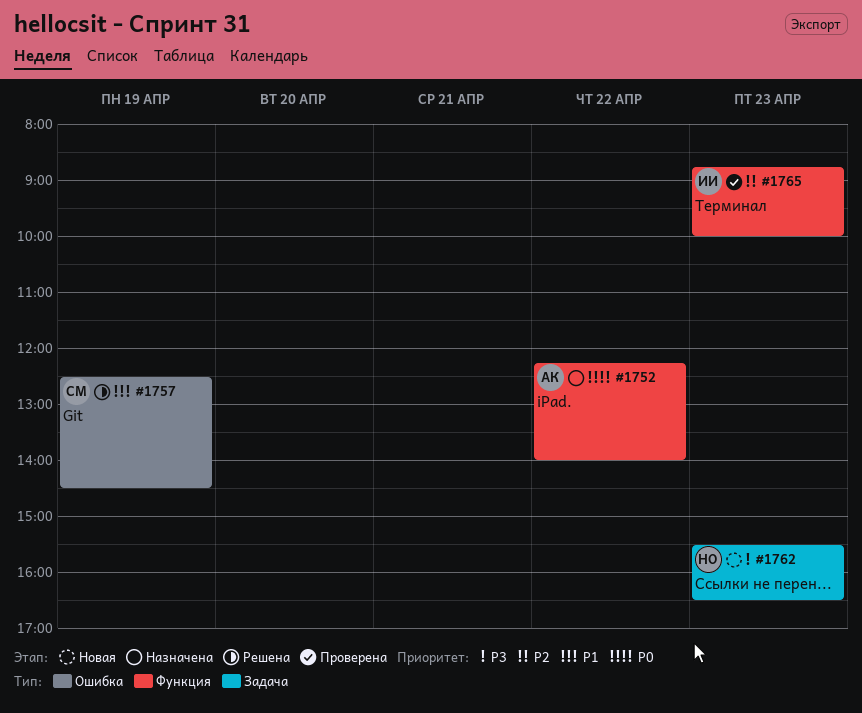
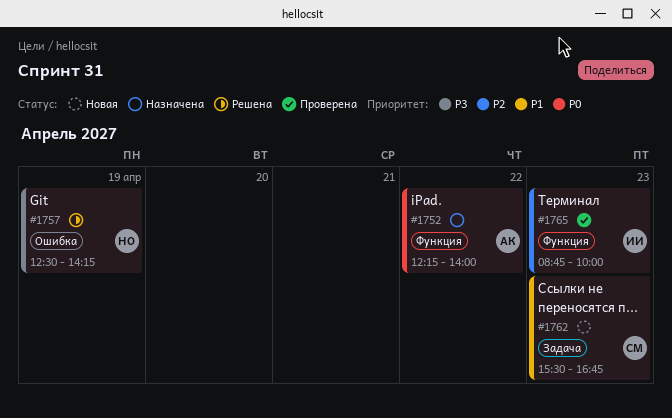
#1757, owner: СМ -> НО
#1757, priority: P1 -> P3
#1757, ends: 14:30 -> 14:15
#1762, owner: НО -> СМ
#1762, priority: P3 -> P1
#1762, ends: 16:30 -> 16:45

